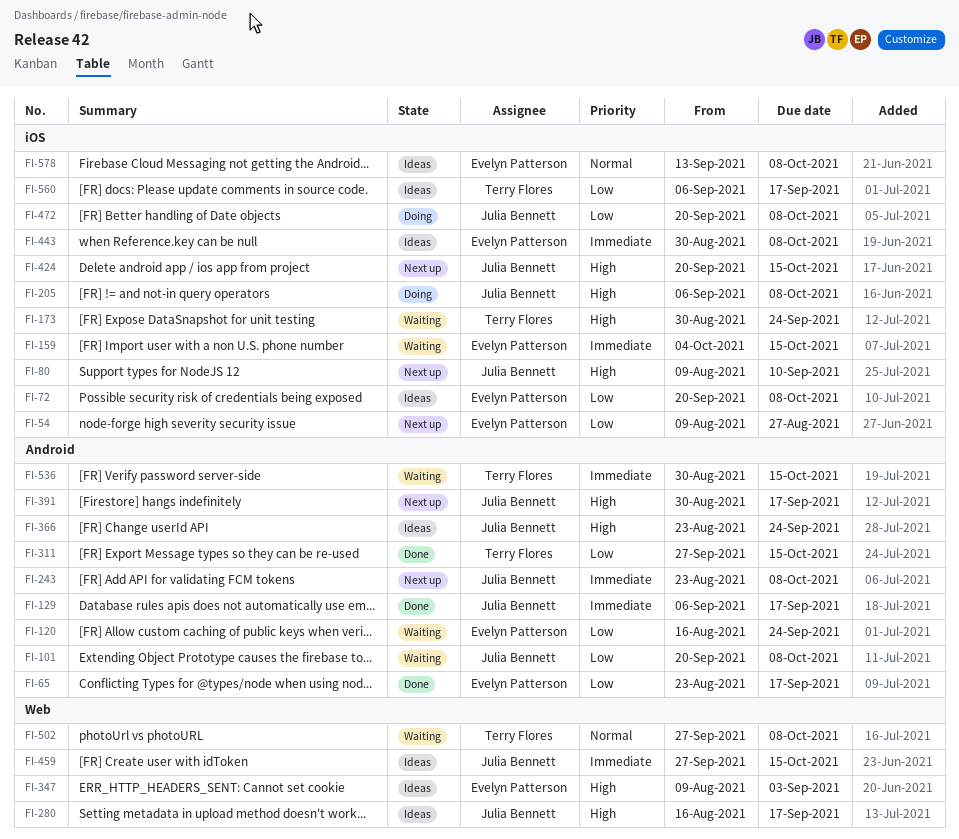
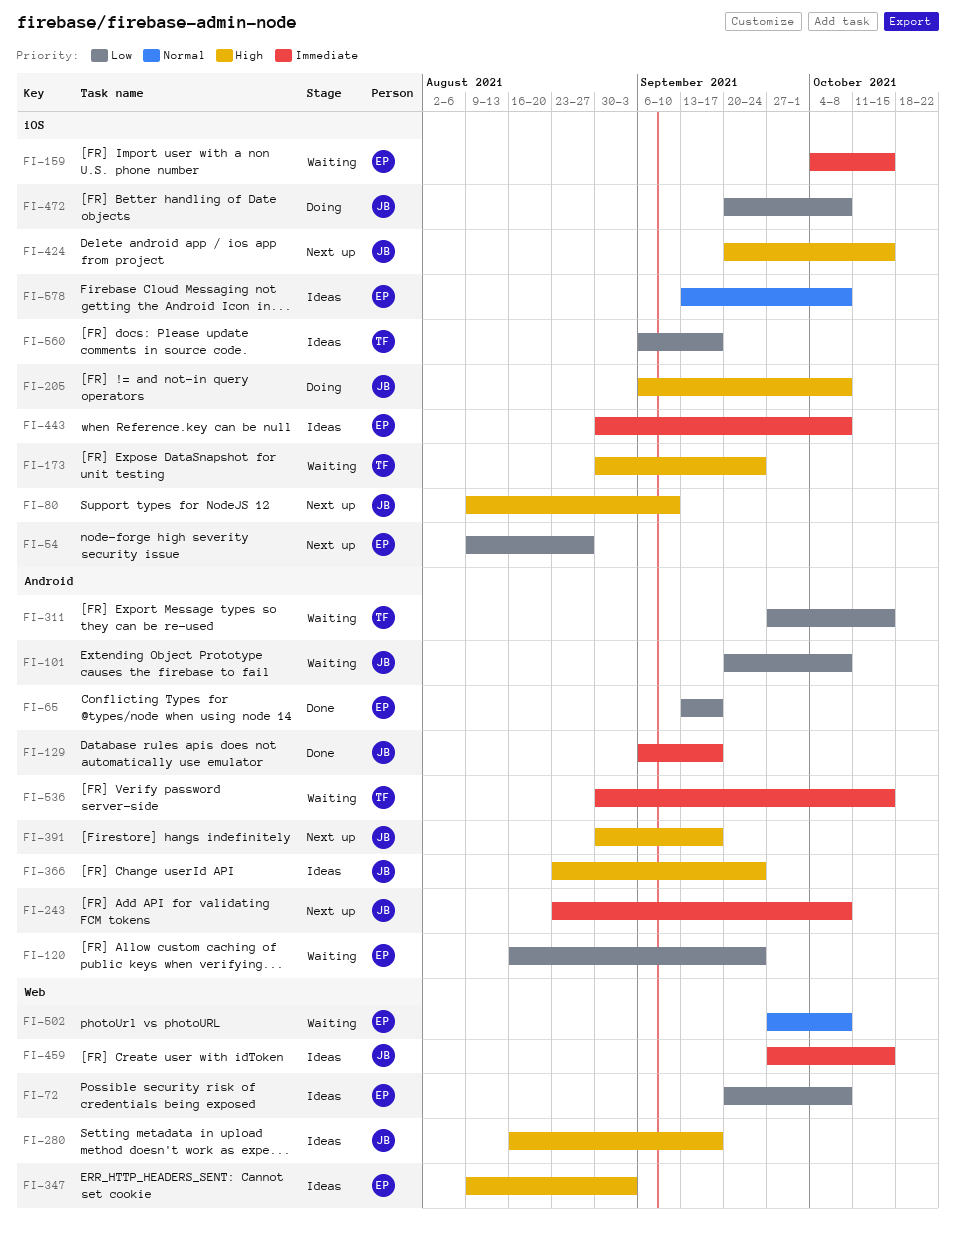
FI-65, start: Aug 23 -> Sep 13
FI-72, label: iOS -> Web
FI-311, status: Done -> Waiting
FI-502, owner: Terry Flores -> Evelyn Patterson

